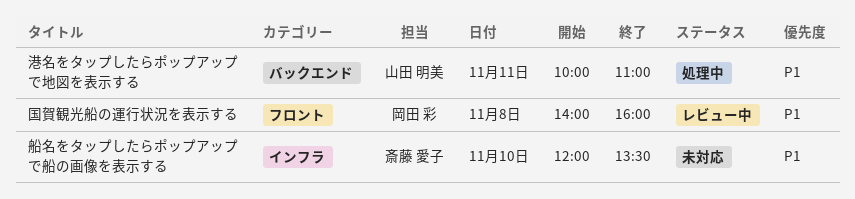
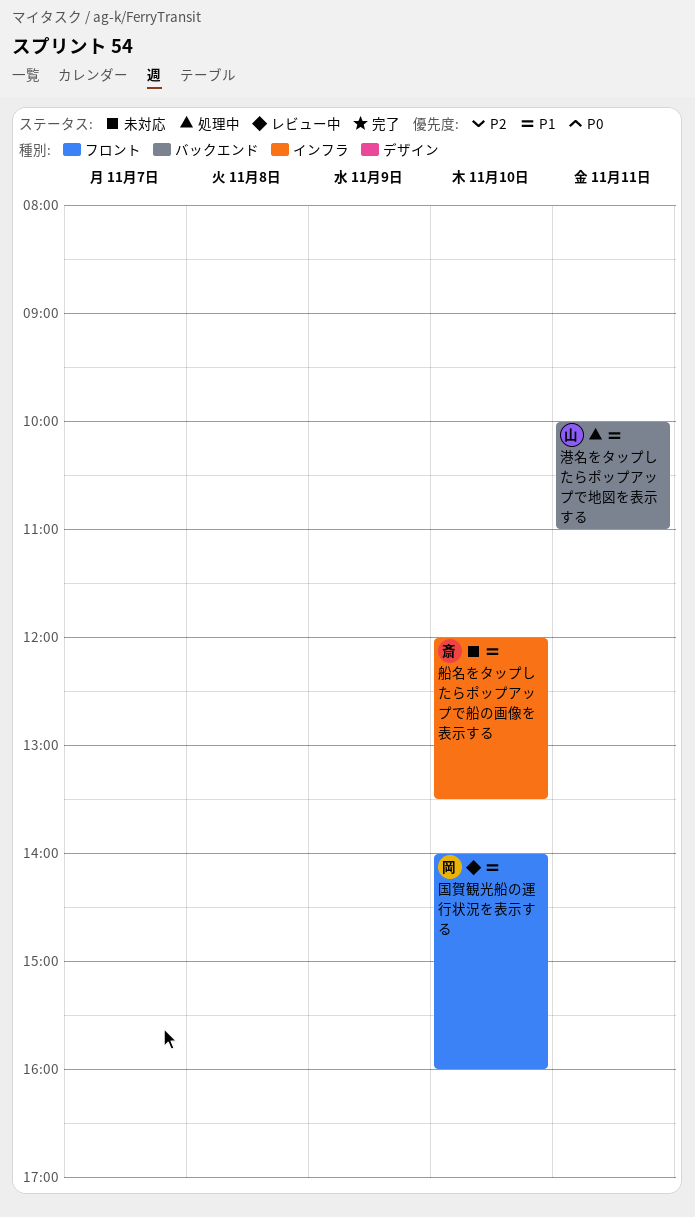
国賀観光船の運行状況を表示する, day: Nov 8 -> Nov 10

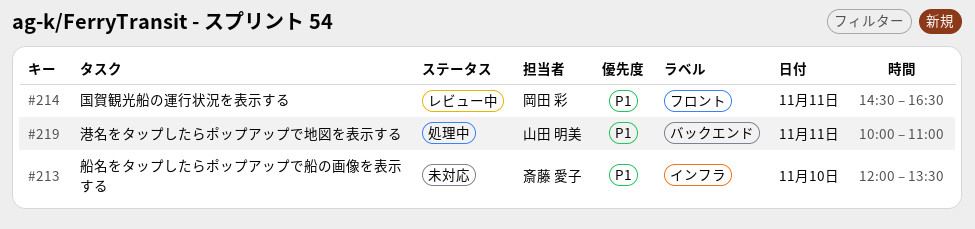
国賀観光船の運行状況を表示する, day: Nov 10 -> Nov 11
国賀観光船の運行状況を表示する, begins: 14:00 -> 14:30
国賀観光船の運行状況を表示する, ends: 16:00 -> 16:30

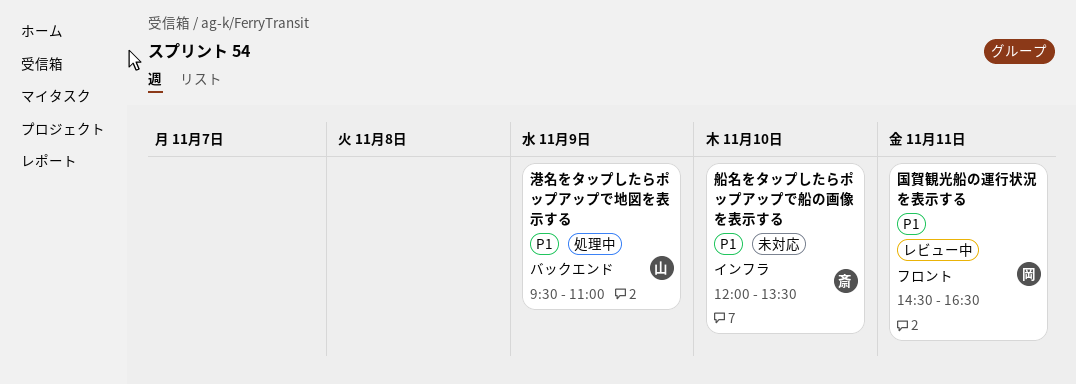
港名をタップしたらポップアップで地図を表示する, day: Nov 11 -> Nov 9
港名をタップしたらポップアップで地図を表示する, begins: 10:00 -> 09:30

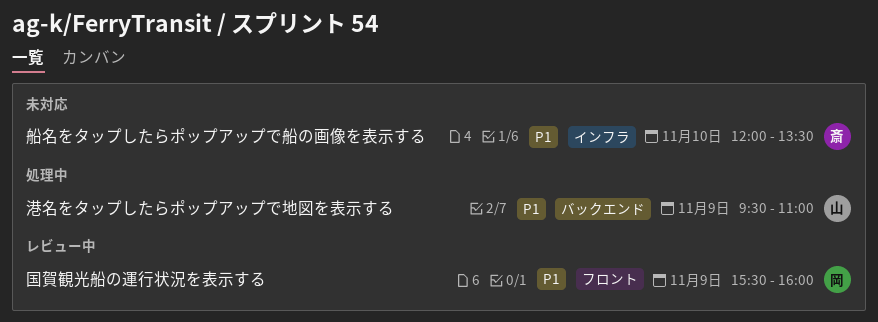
国賀観光船の運行状況を表示する, day: Nov 11 -> Nov 9
国賀観光船の運行状況を表示する, begins: 14:30 -> 15:30
国賀観光船の運行状況を表示する, ends: 16:30 -> 16:00

